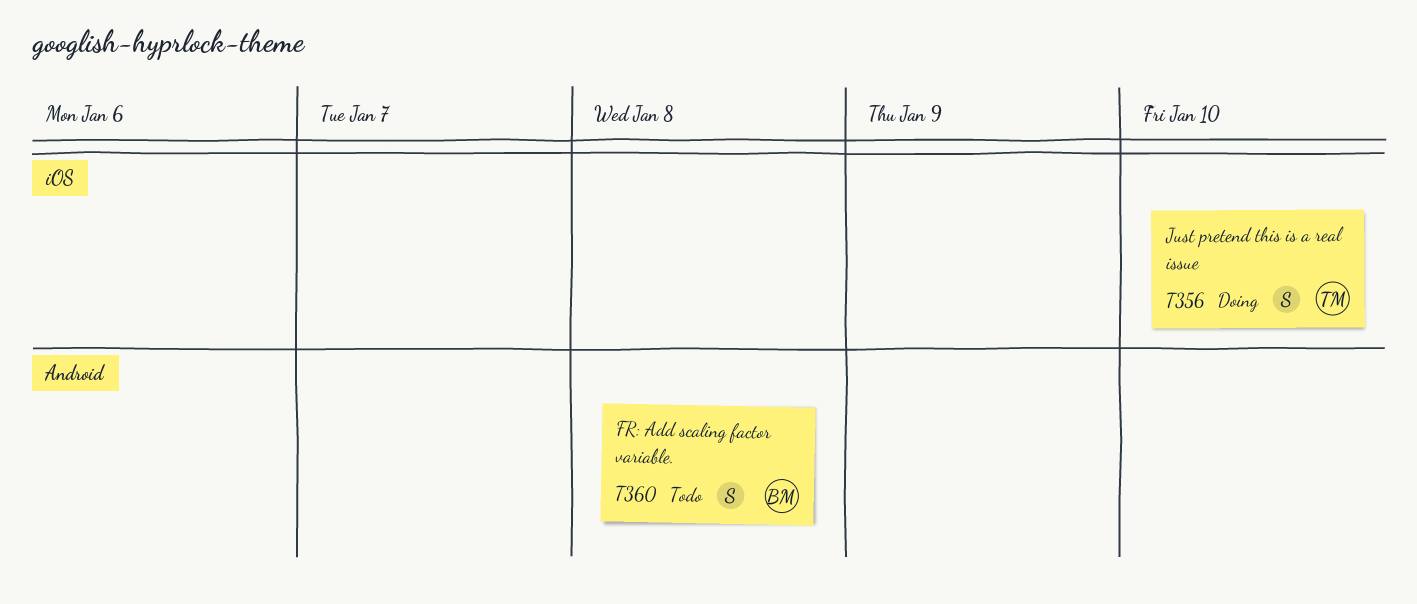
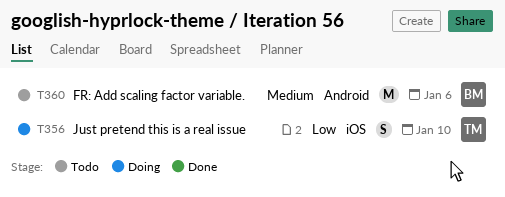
T360, estimate: S -> M
T360, due: Jan 8 -> Jan 6

